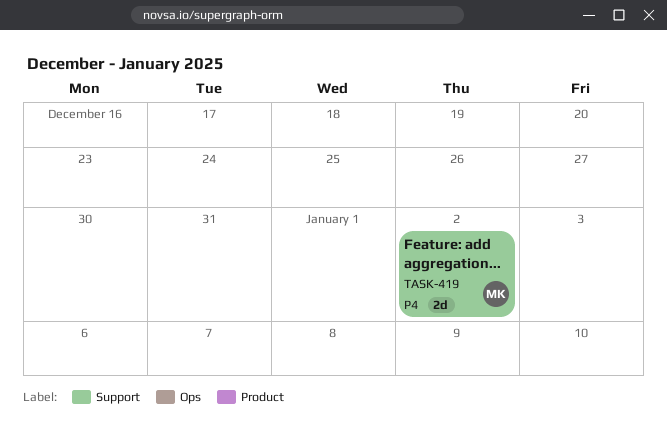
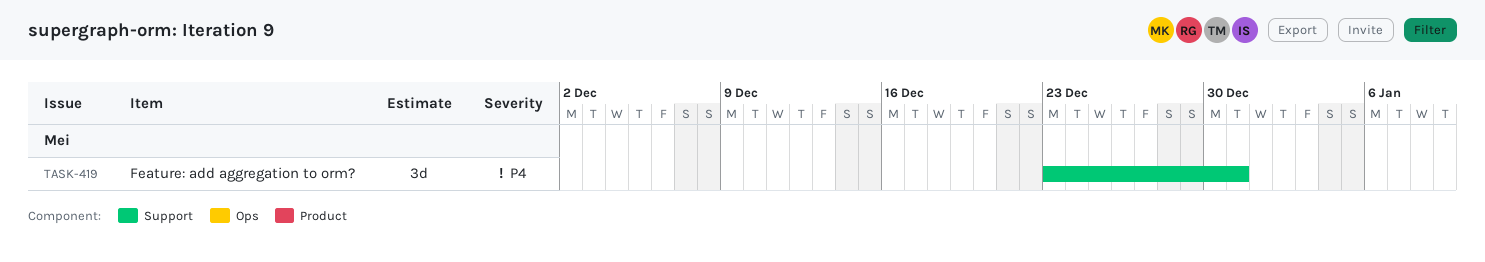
TASK-419, estimate: 2d -> 3d
TASK-419, due: Jan 2 -> Dec 31

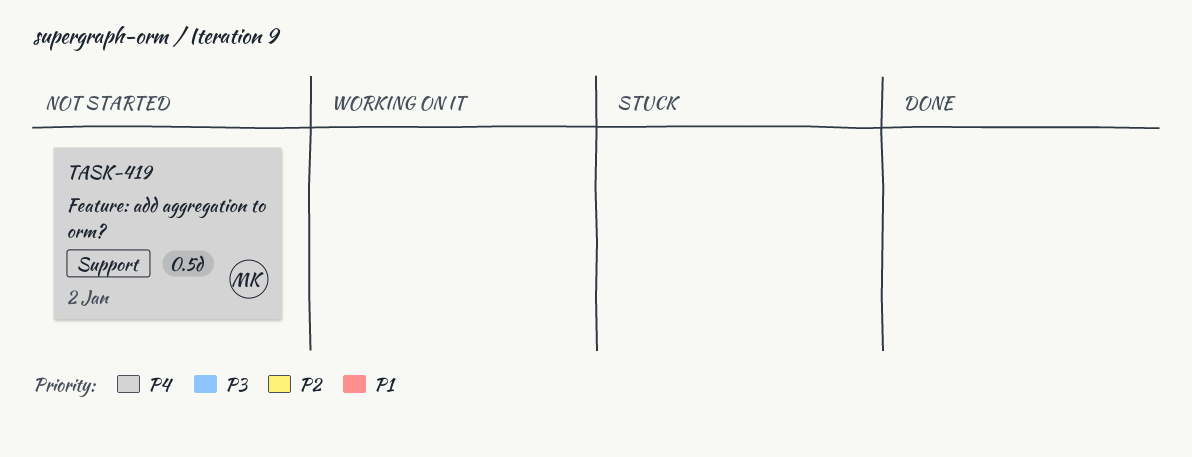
TASK-419, estimate: 3d -> 0.5d
TASK-419, due: Dec 31 -> Jan 2

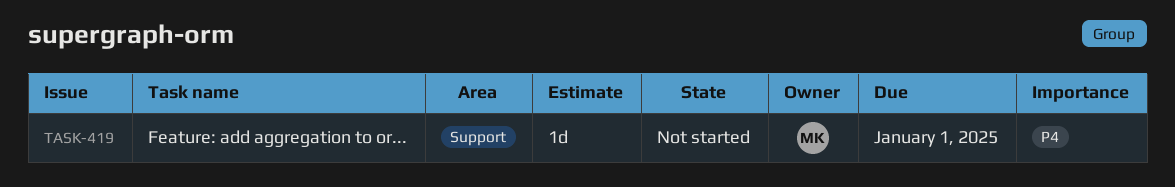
TASK-419, estimate: 0.5d -> 1d
TASK-419, due: Jan 2 -> Jan 1

